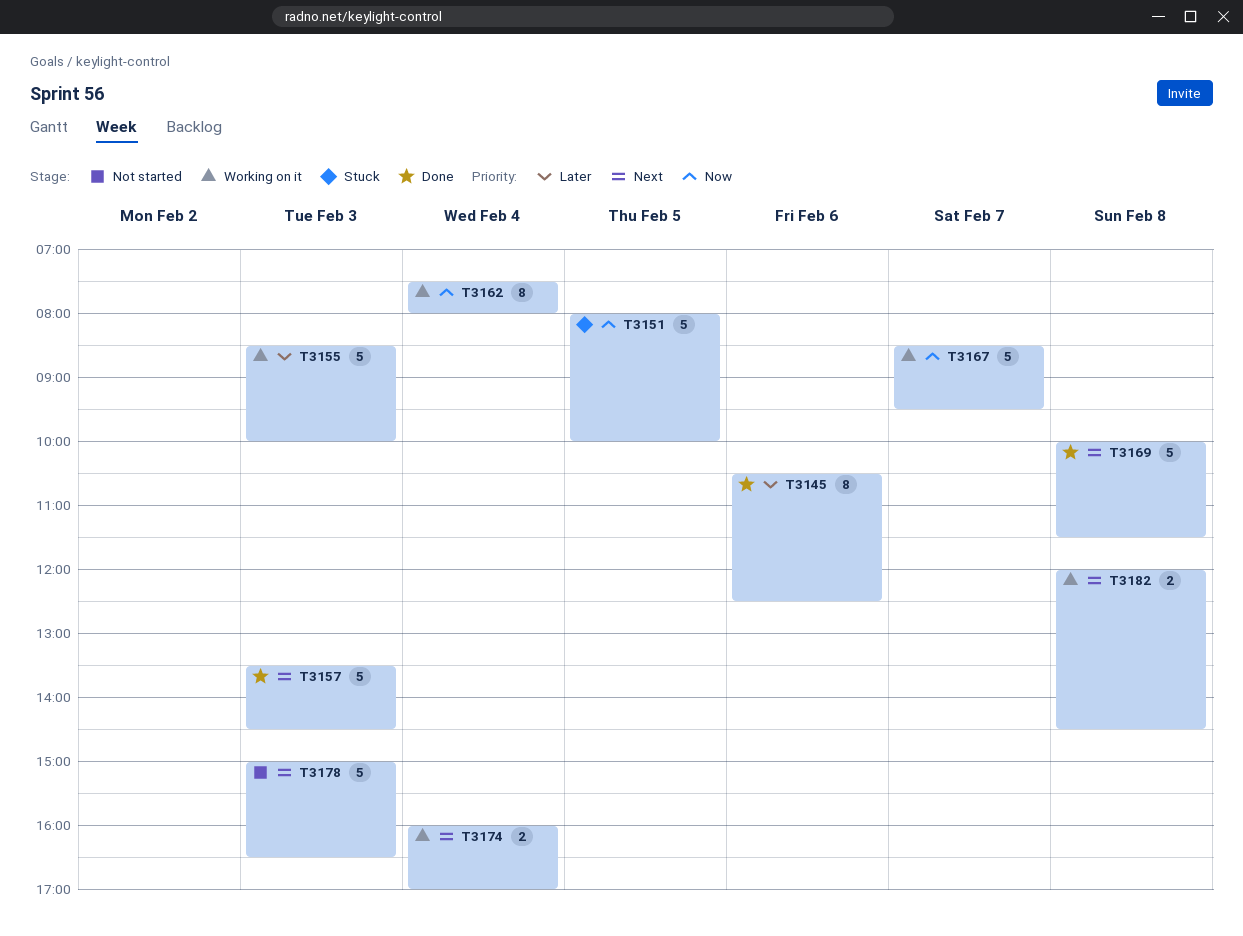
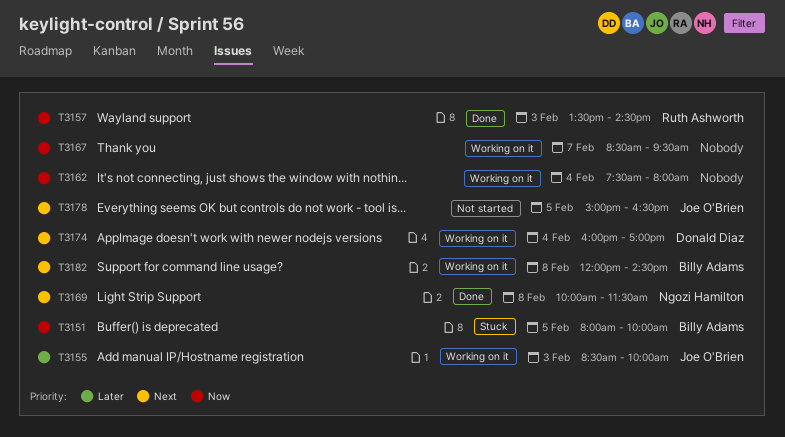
T3145: present -> none
T3157, priority: Next -> Now
T3178, day: Feb 3 -> Feb 5

